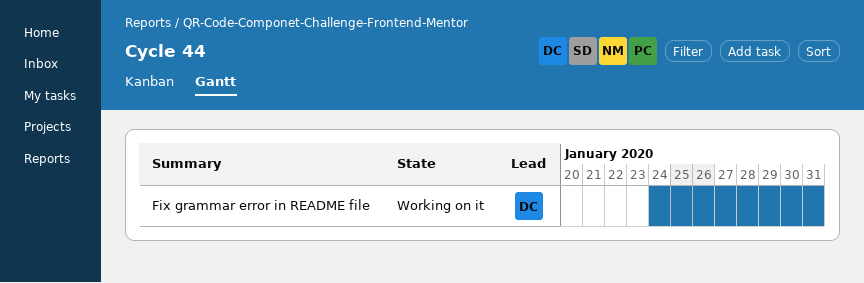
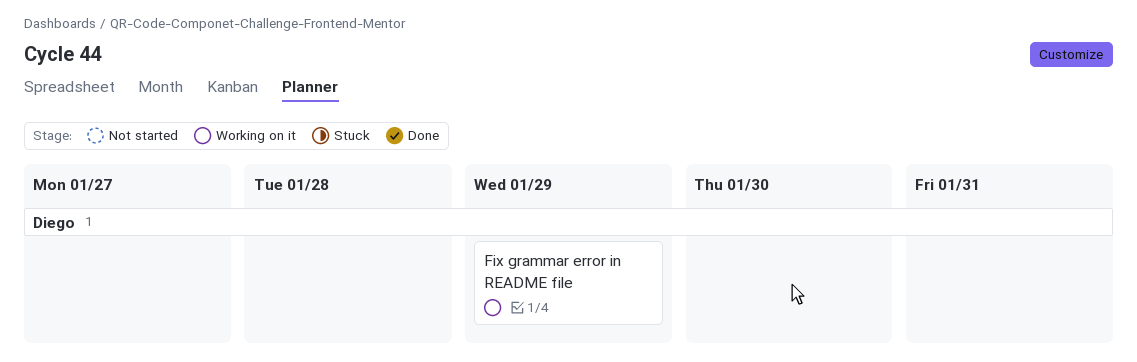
Fix grammar error in README file, due: Jan 31 -> Jan 29

